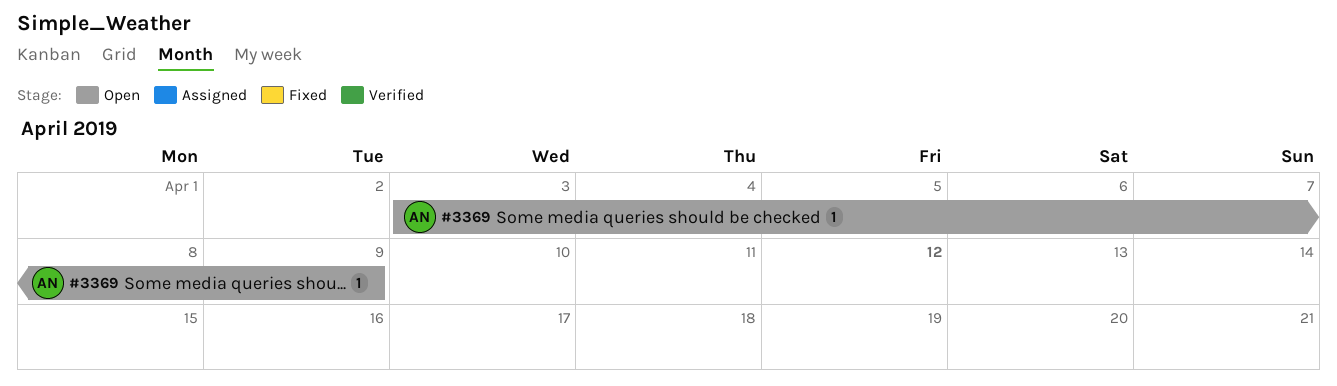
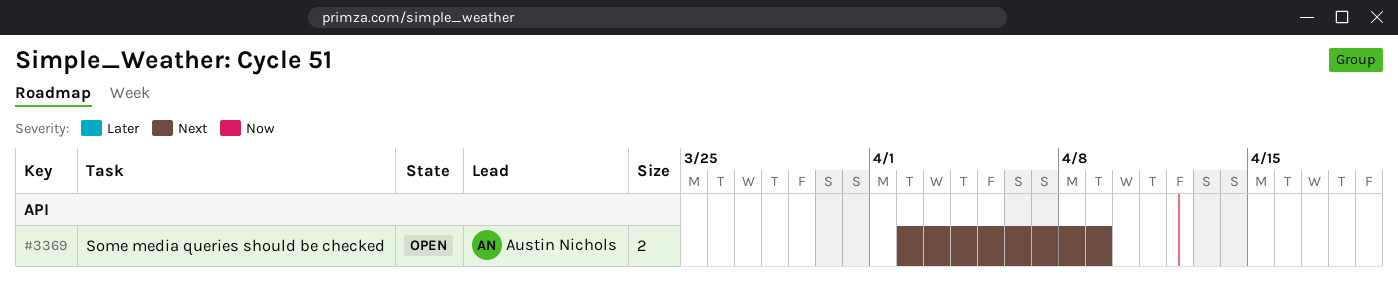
#3369, estimate: 1 -> 2
#3369, start: Apr 3 -> Apr 2

